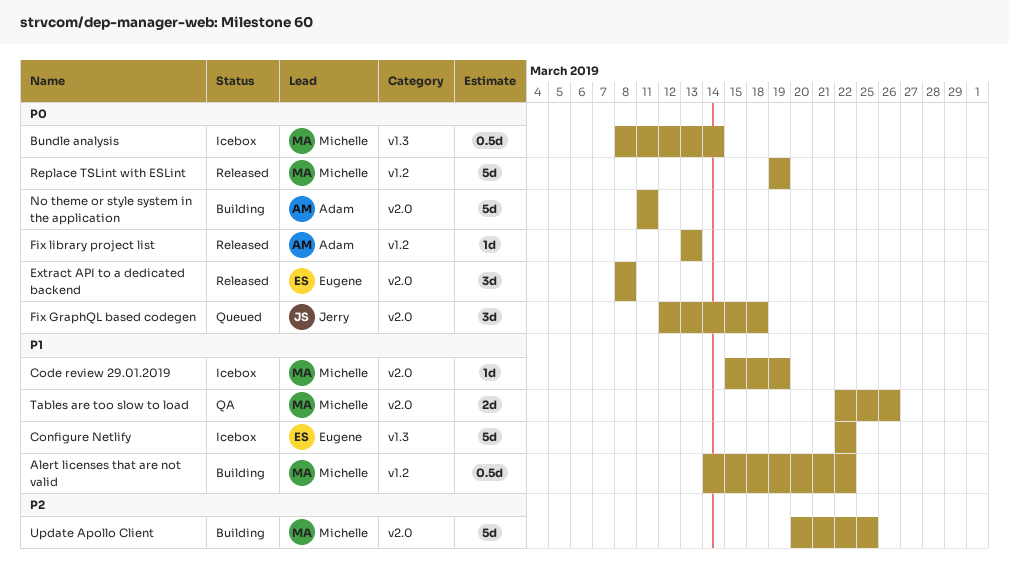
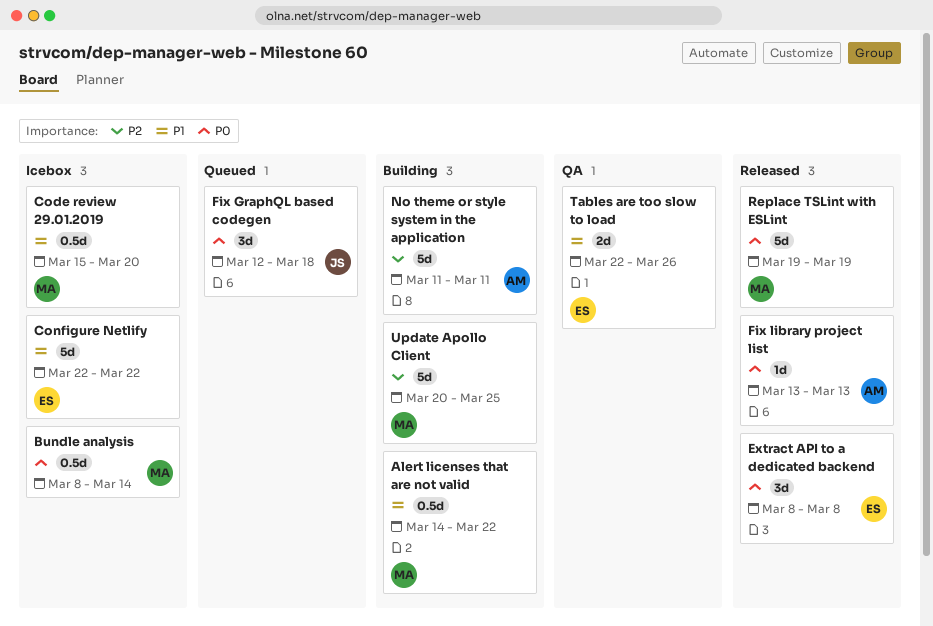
Code review 29.01.2019, estimate: 1d -> 0.5d
Code review 29.01.2019, due: Mar 19 -> Mar 20
No theme or style system in the application, priority: P0 -> P2
Tables are too slow to load, owner: Michelle -> Eugene

